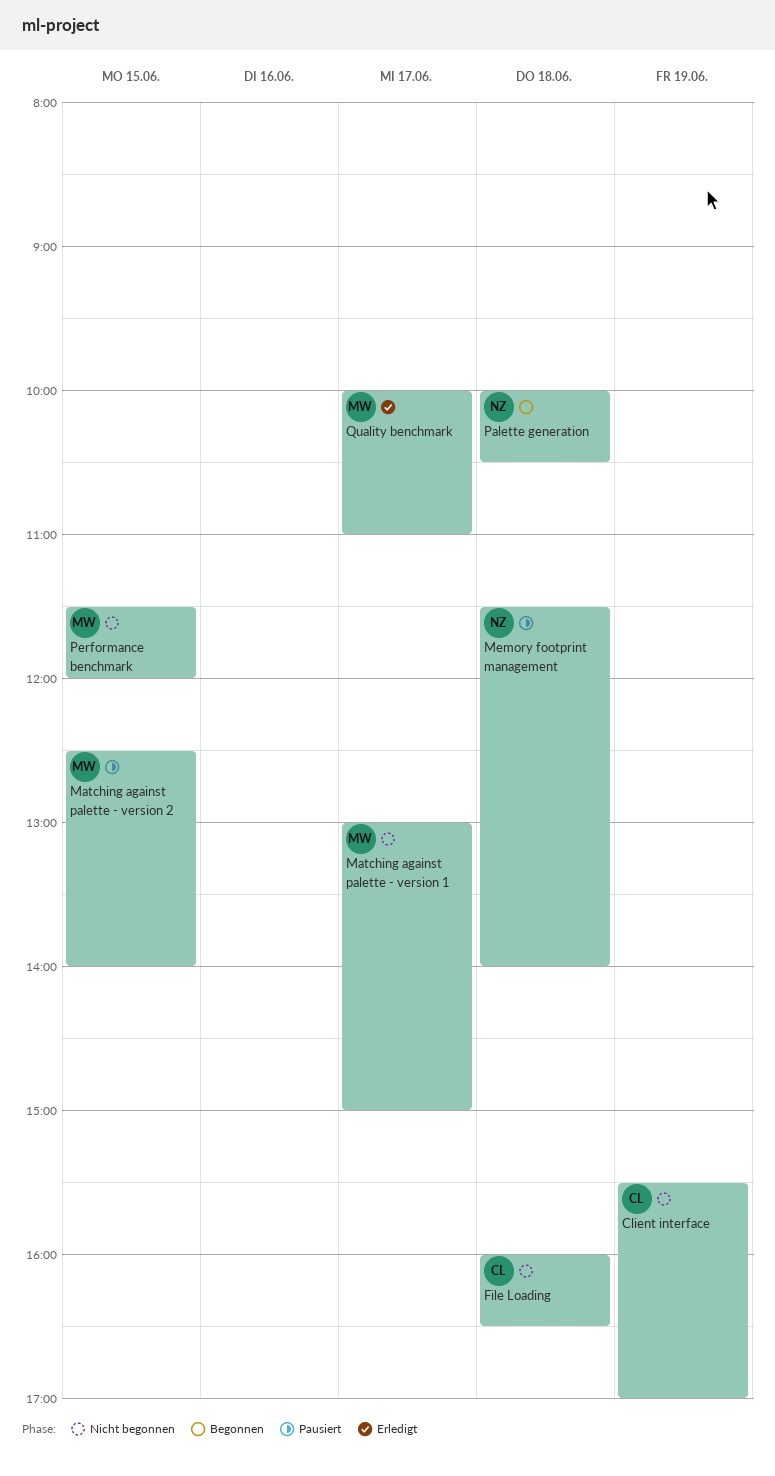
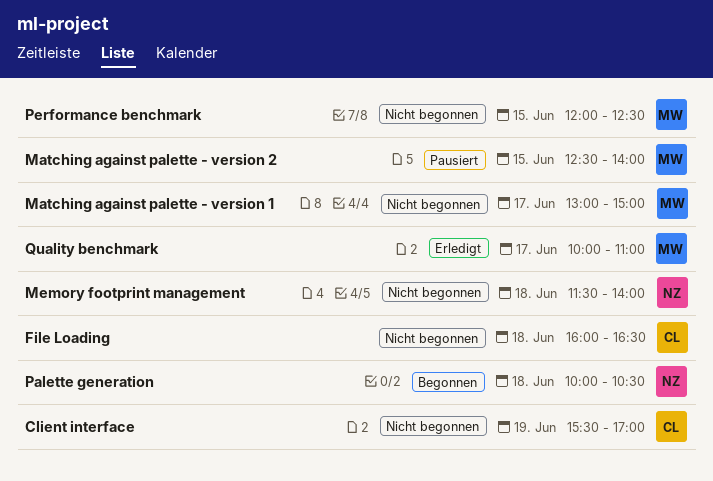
Memory footprint management, status: Pausiert -> Nicht begonnen
Performance benchmark, begins: 11:30 -> 12:00
Performance benchmark, ends: 12:00 -> 12:30

